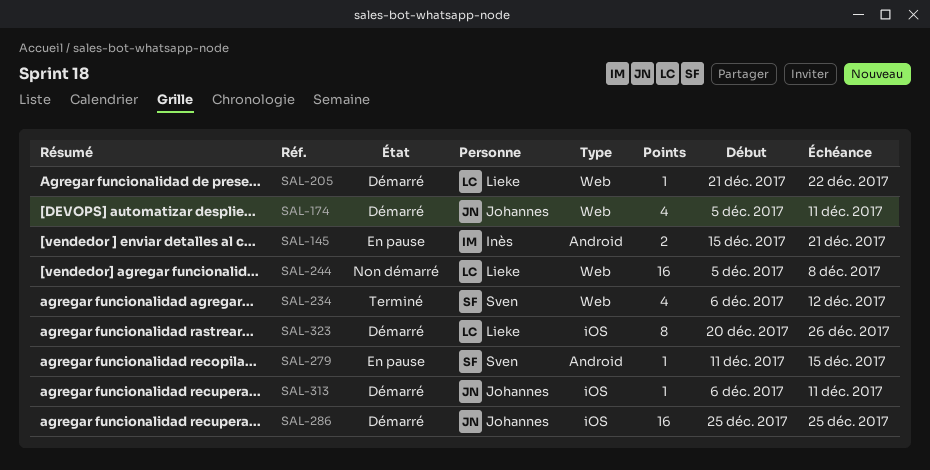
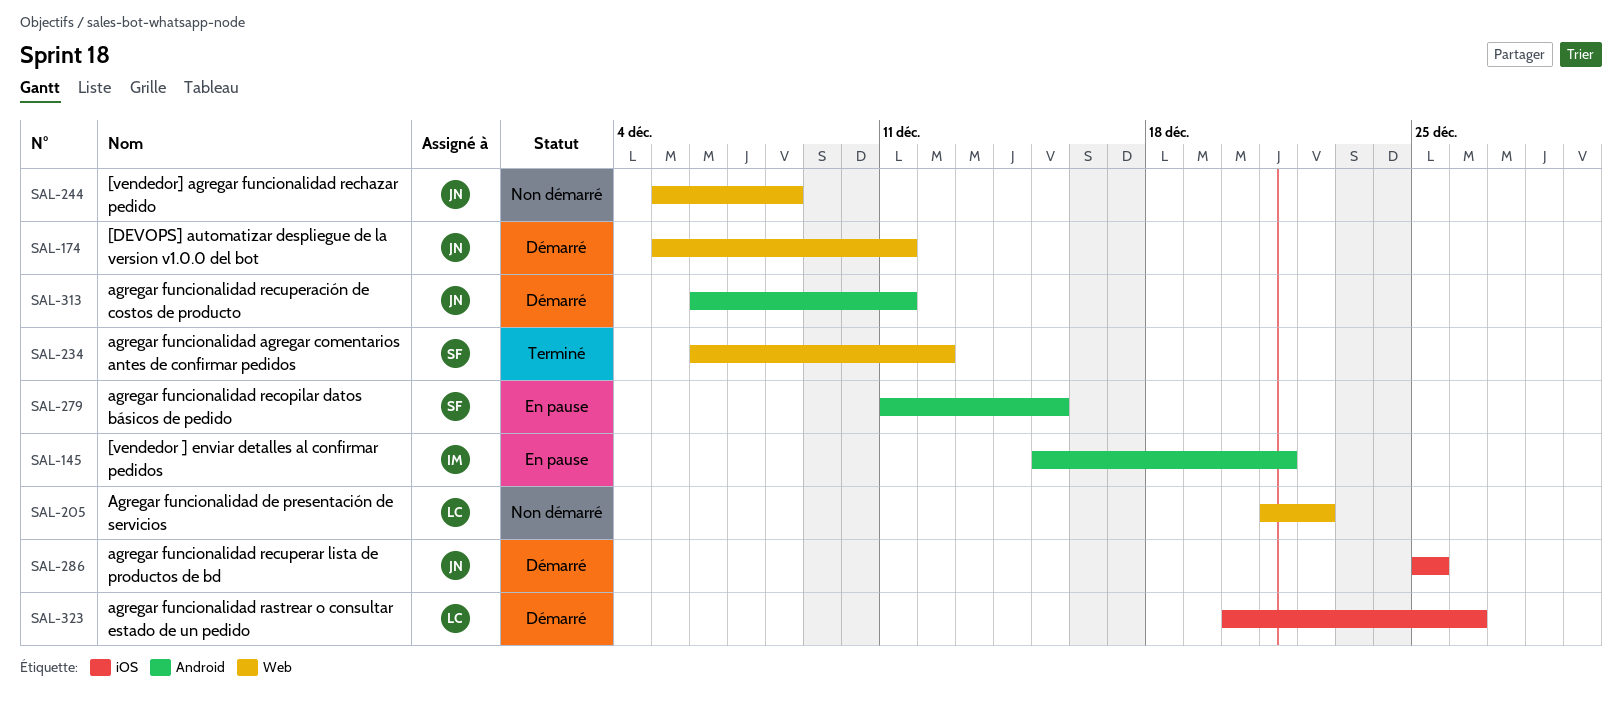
SAL-205, status: Démarré -> Non démarré
SAL-244, owner: Lieke -> Johannes
SAL-313, label: iOS -> Android

